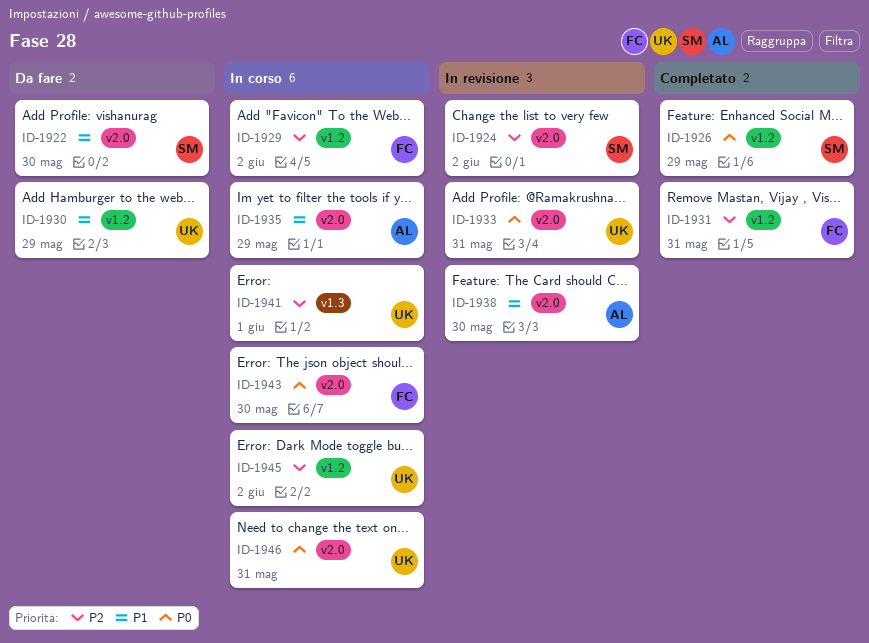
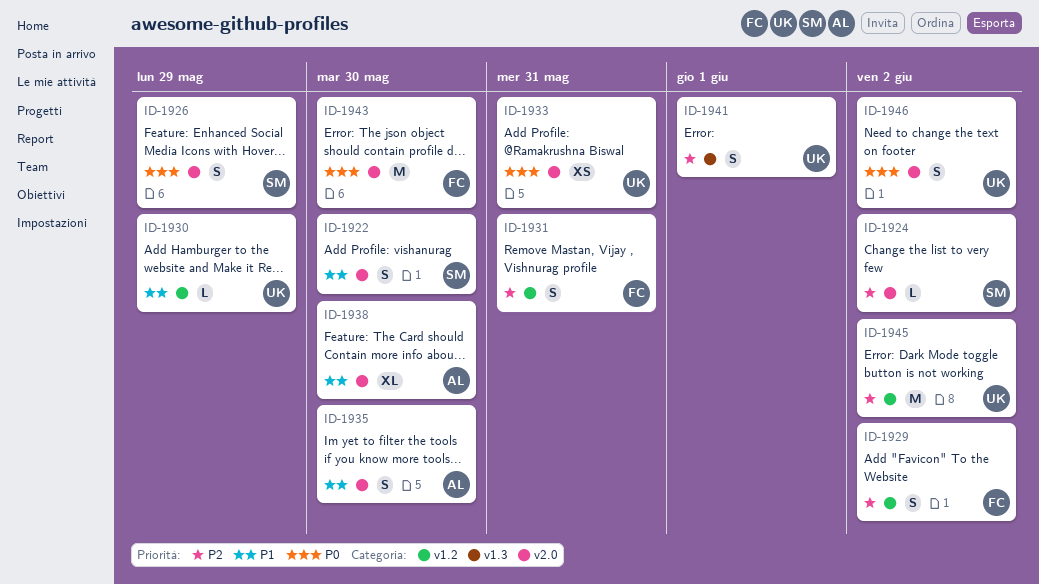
ID-1926, label: v1.2 -> v2.0
ID-1935, due: May 29 -> May 30
ID-1946, due: May 31 -> Jun 2

